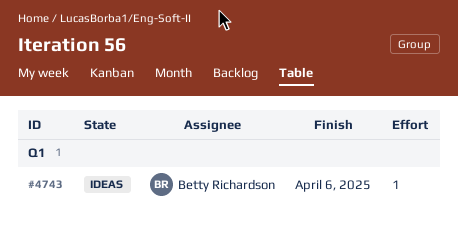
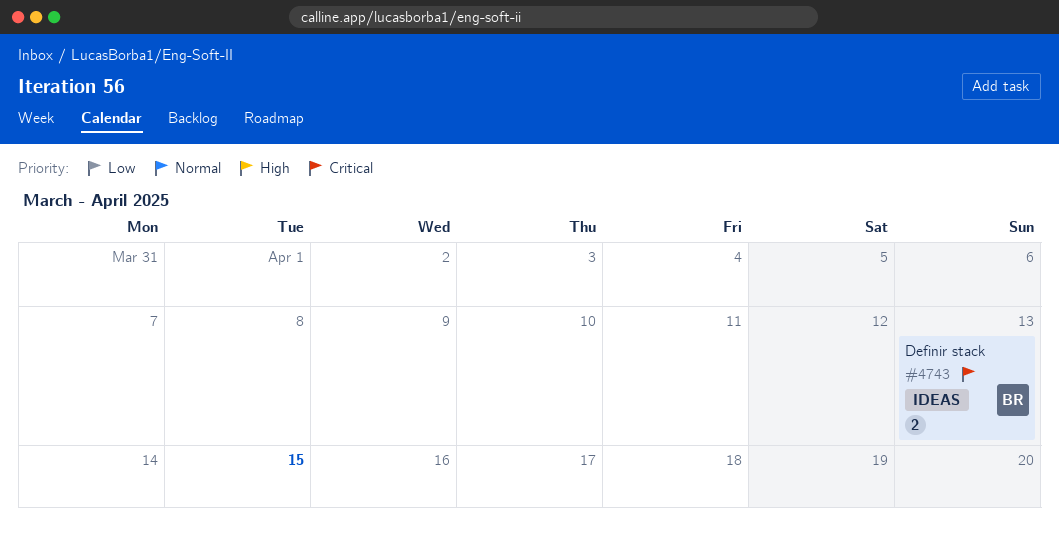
#4743, estimate: 1 -> 2
#4743, due: Apr 6 -> Apr 13

